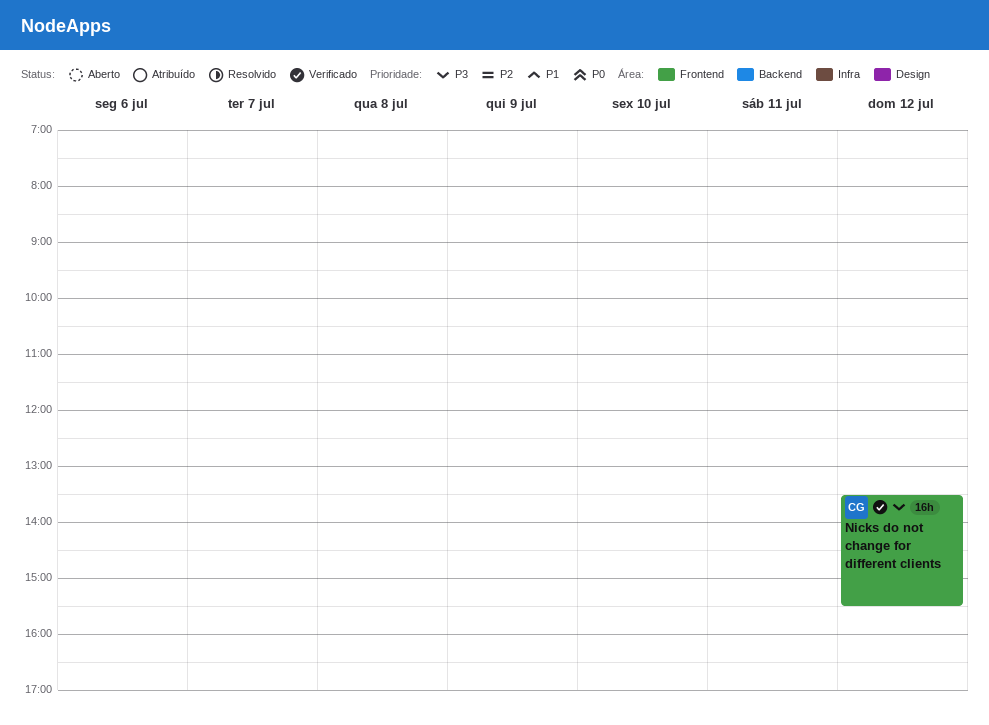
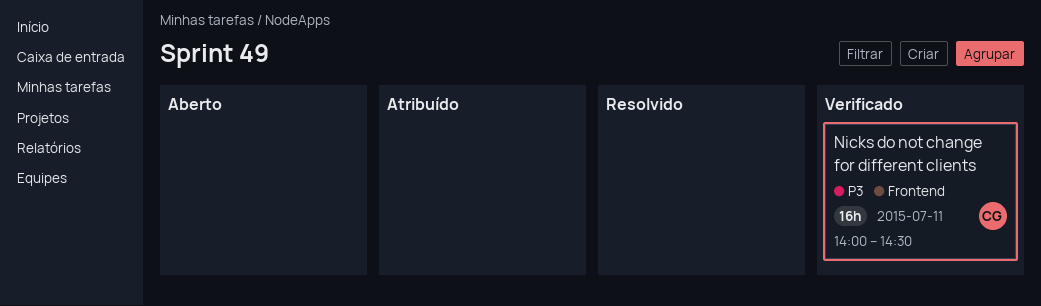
Nicks do not change for different clients, day: Jul 12 -> Jul 11
Nicks do not change for different clients, begins: 13:30 -> 14:00
Nicks do not change for different clients, ends: 15:30 -> 14:30

